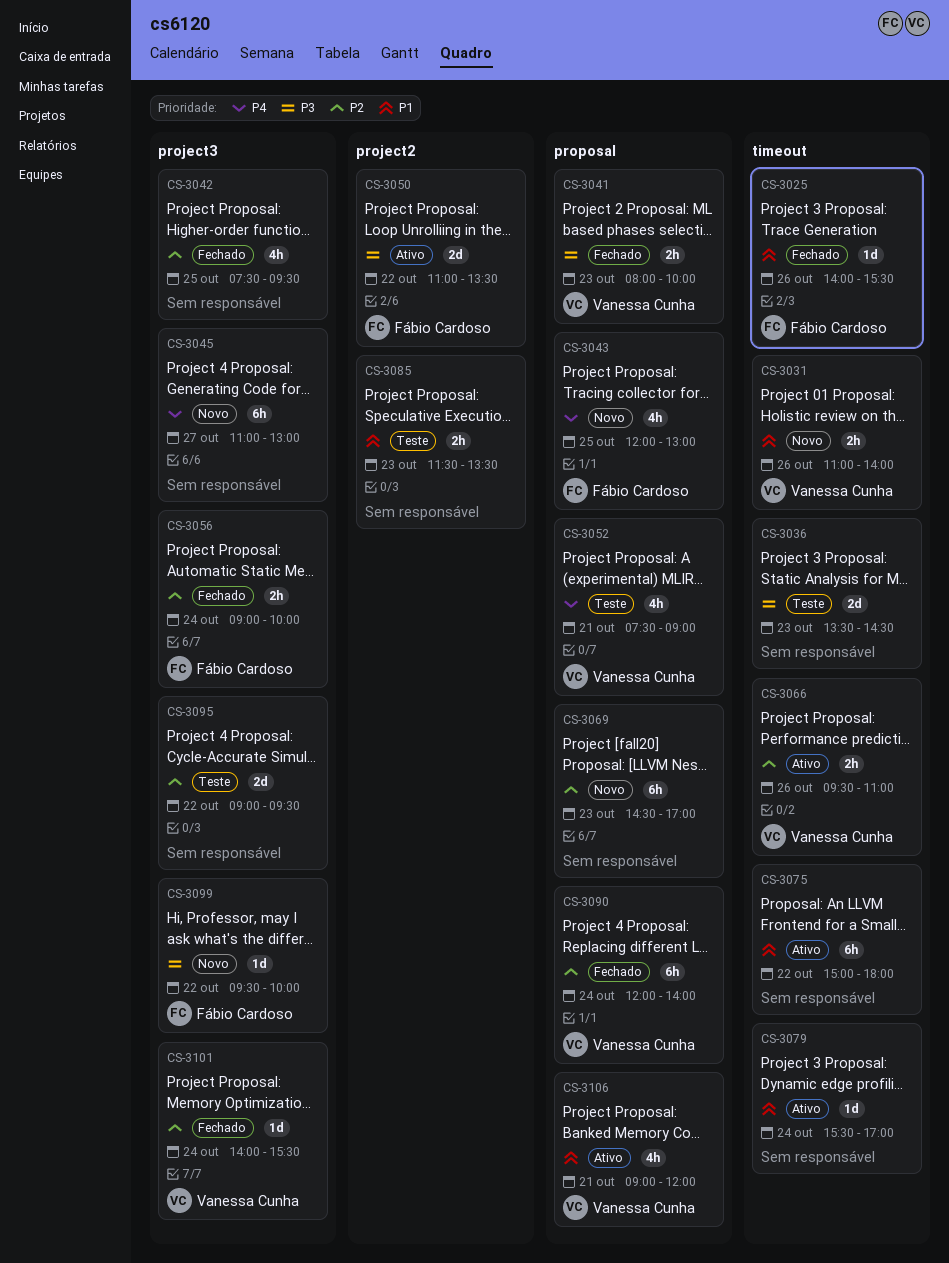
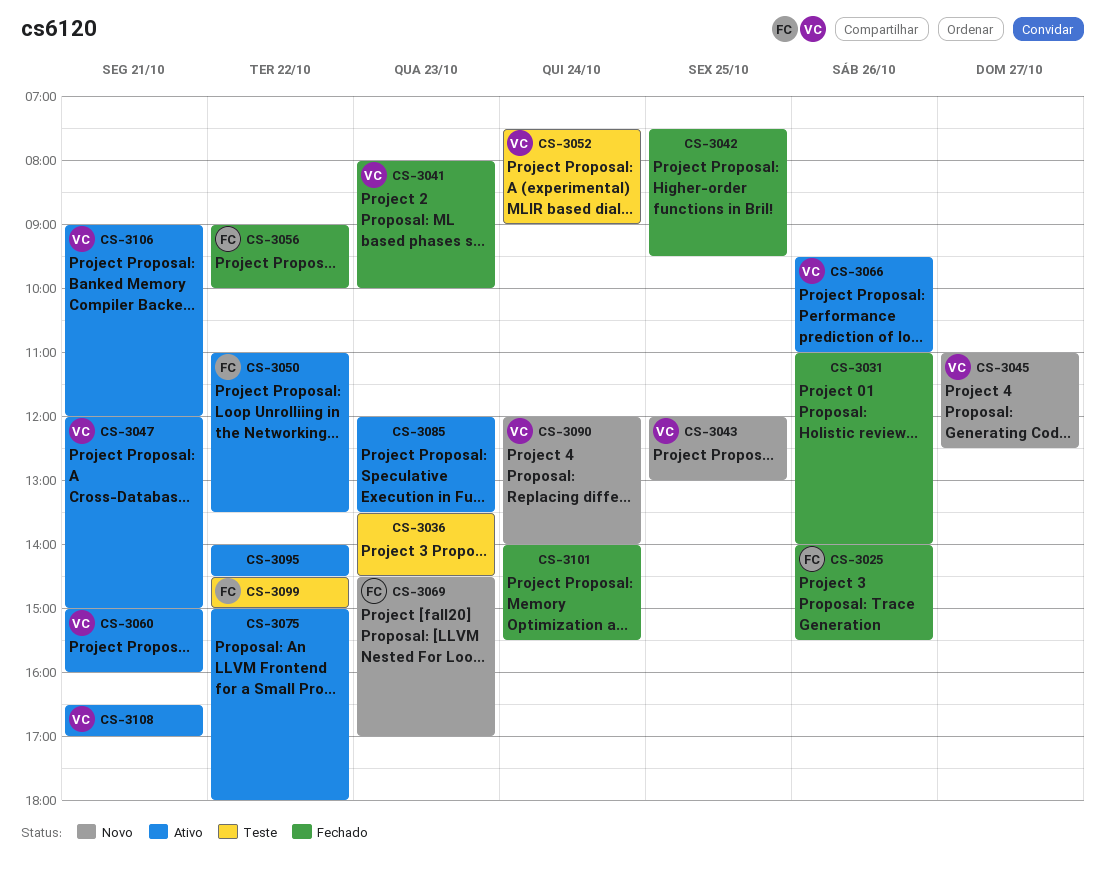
CS-3031, status: Novo -> Fechado
CS-3031, owner: Vanessa Cunha -> none
CS-3043, owner: Fábio Cardoso -> Vanessa Cunha
CS-3045, owner: none -> Vanessa Cunha
CS-3045, ends: 13:00 -> 12:30
CS-3047: none -> present
CS-3052, day: Oct 21 -> Oct 24
CS-3056, day: Oct 24 -> Oct 22
CS-3060: none -> present
CS-3069, owner: none -> Fábio Cardoso
CS-3079: present -> none
CS-3085, status: Teste -> Ativo
CS-3085, begins: 11:30 -> 12:00
CS-3090, status: Fechado -> Novo
CS-3095, status: Teste -> Ativo
CS-3095, begins: 09:00 -> 14:00
CS-3095, ends: 09:30 -> 14:30
CS-3099, status: Novo -> Teste
CS-3099, begins: 09:30 -> 14:30
CS-3099, ends: 10:00 -> 15:00
CS-3101, owner: Vanessa Cunha -> none
CS-3108: none -> present

